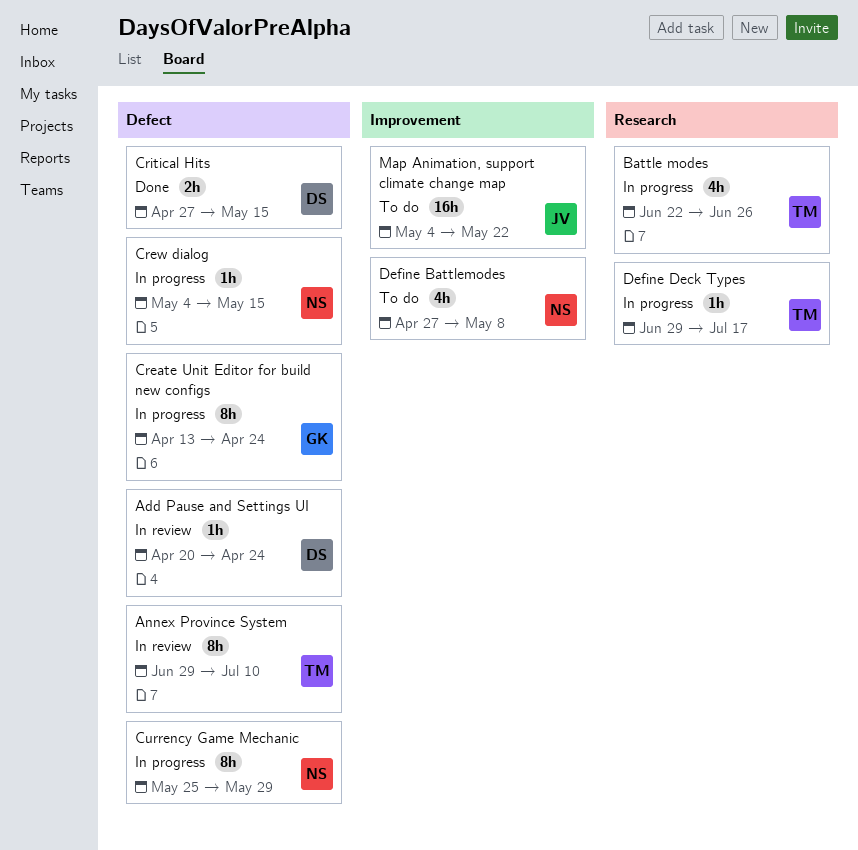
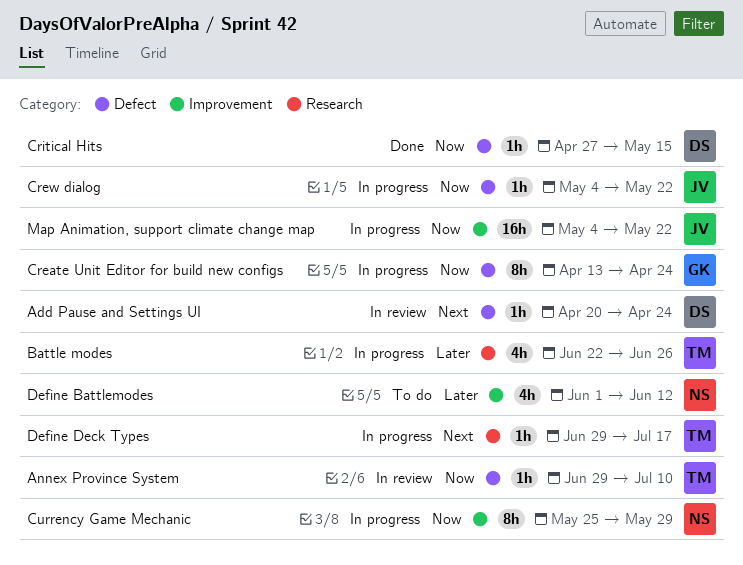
Annex Province System, estimate: 8h -> 1h
Crew dialog, owner: NS -> JV
Crew dialog, due: May 15 -> May 22
Critical Hits, estimate: 2h -> 1h
Currency Game Mechanic, label: Defect -> Improvement
Define Battlemodes, start: Apr 27 -> Jun 1
Define Battlemodes, due: May 8 -> Jun 12
Map Animation, support climate change map, status: To do -> In progress

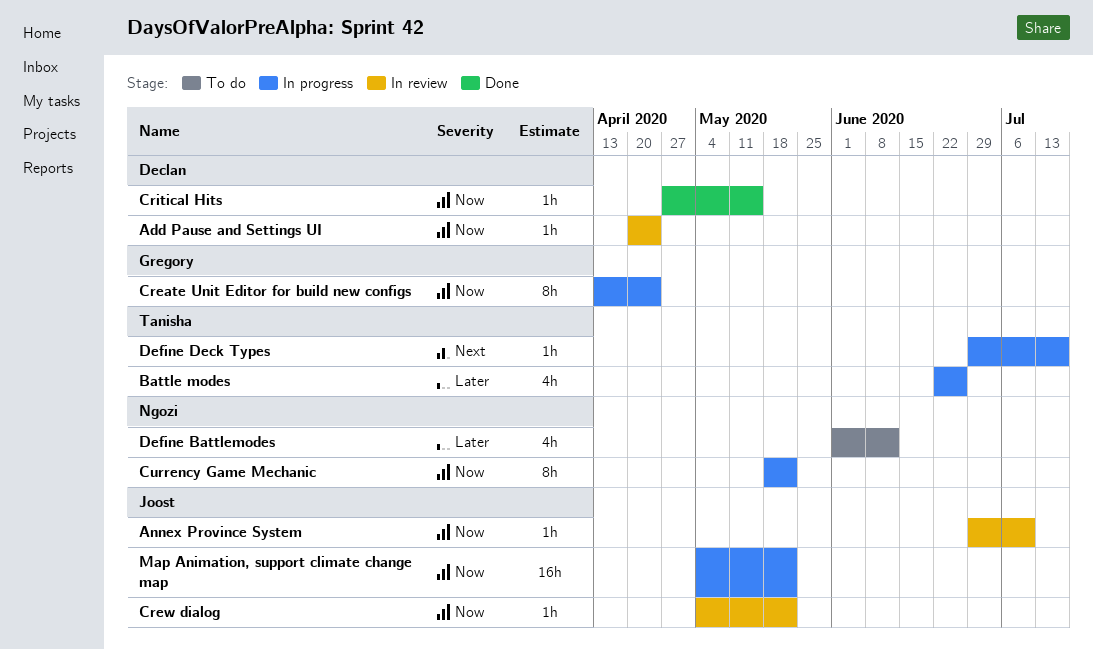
Add Pause and Settings UI, priority: Next -> Now
Annex Province System, owner: Tanisha -> Joost
Crew dialog, status: In progress -> In review
Currency Game Mechanic, start: May 25 -> May 18
Currency Game Mechanic, due: May 29 -> May 22

